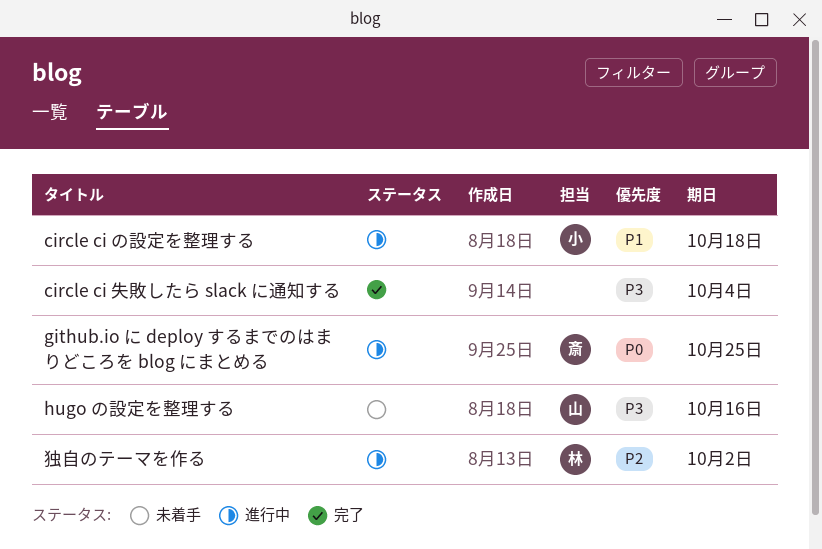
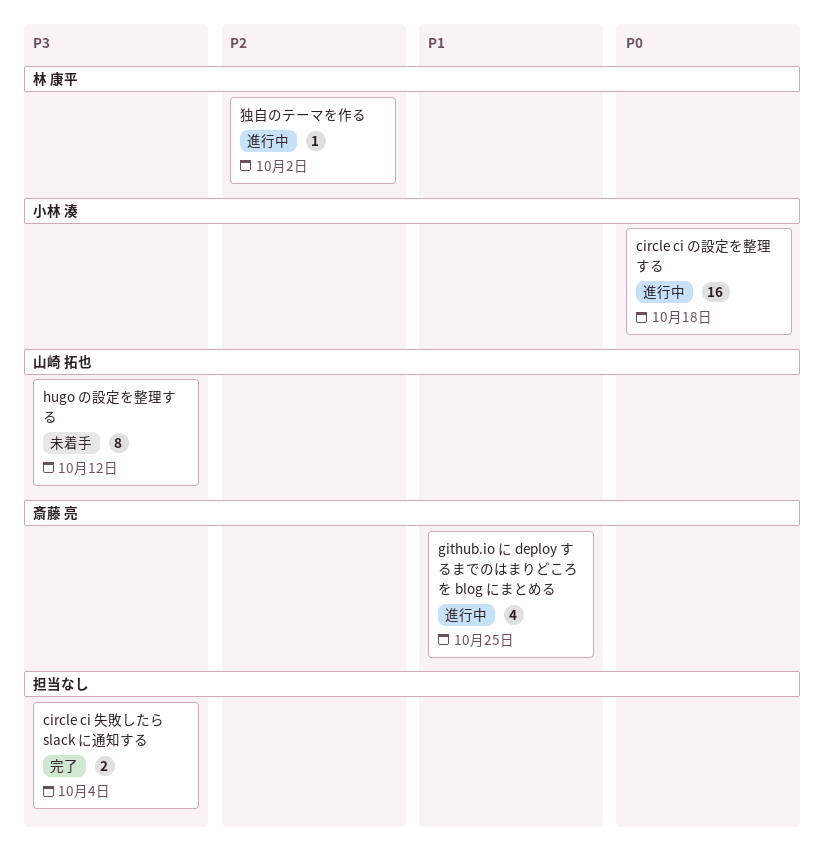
circle ci の設定を整理する, priority: P1 -> P0
github.io に deploy するまでのはまりどころを blog にまとめる, priority: P0 -> P1
hugo の設定を整理する, due: Oct 16 -> Oct 12

